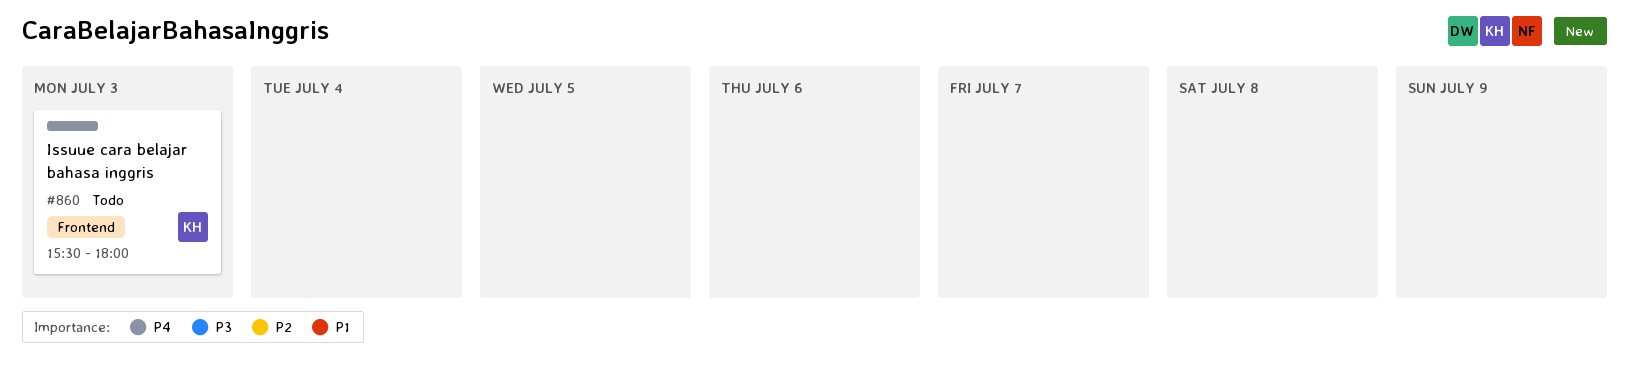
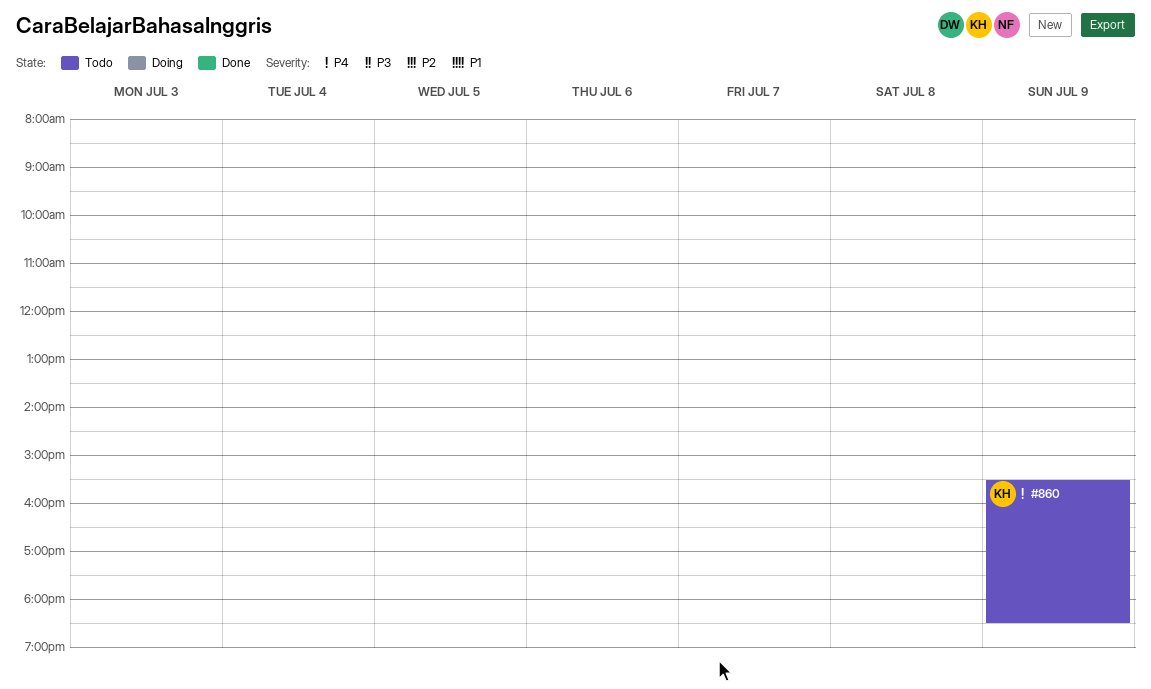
#860, day: Jul 3 -> Jul 9
#860, ends: 18:00 -> 18:30

